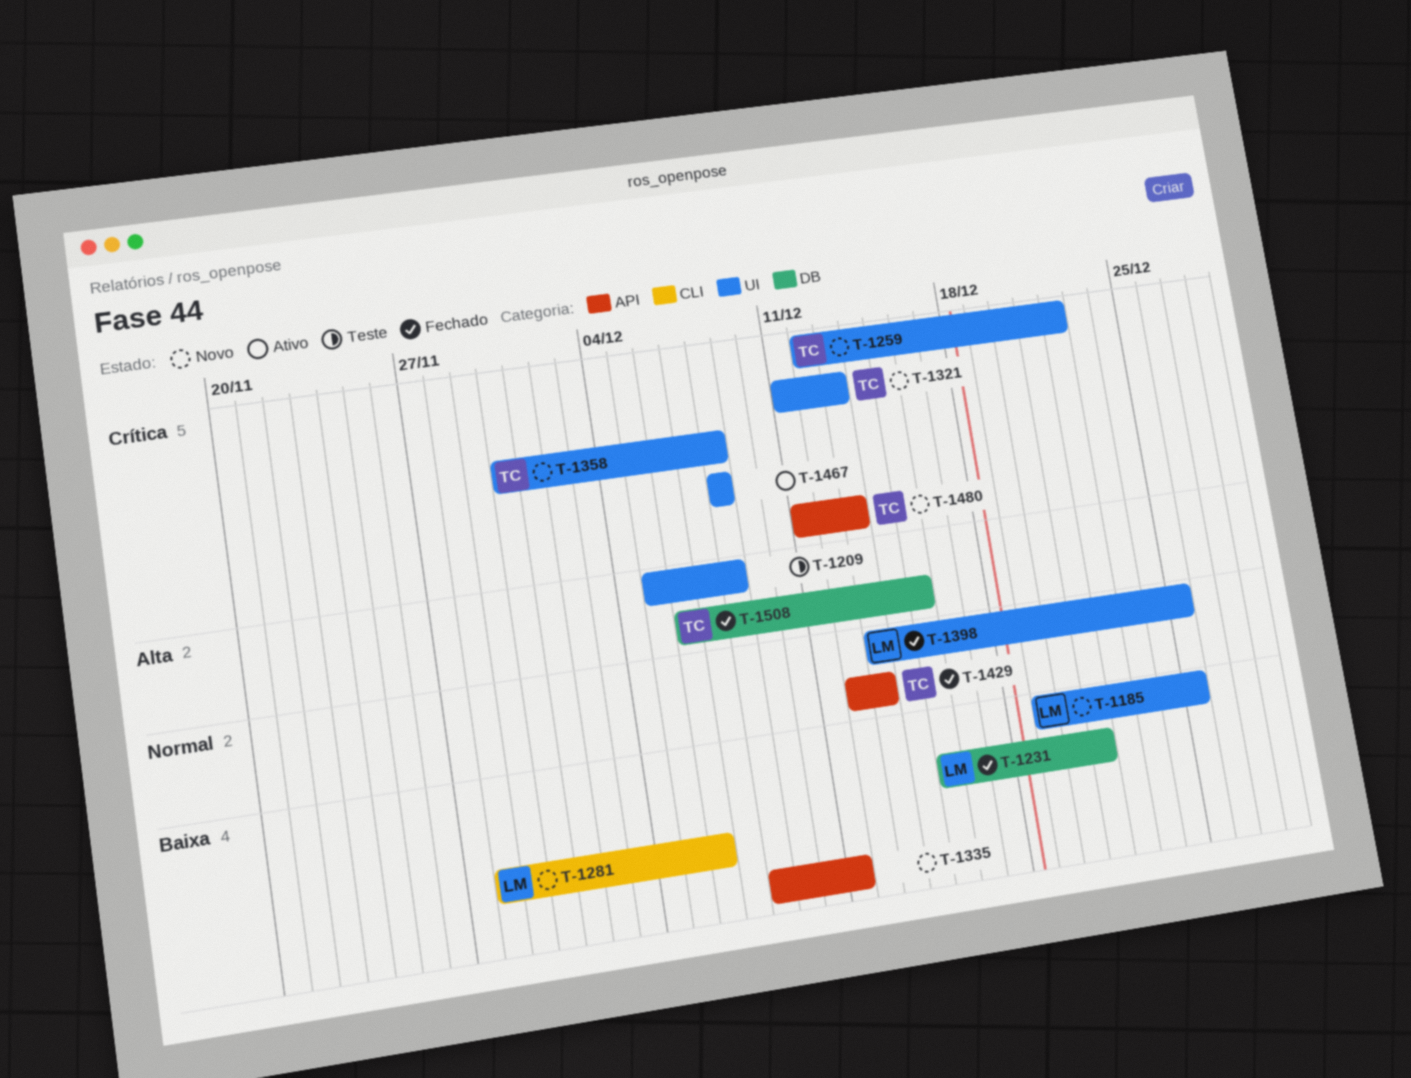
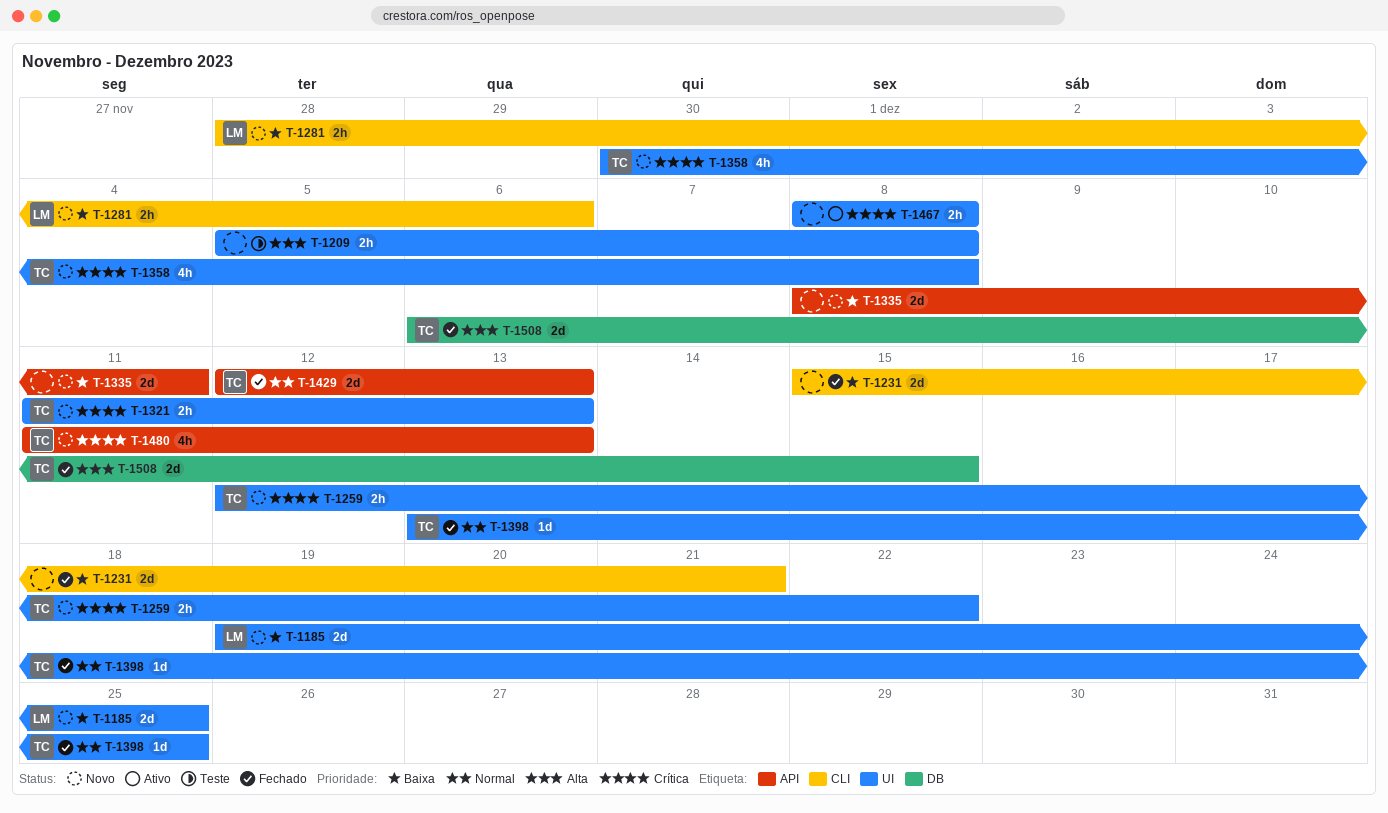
T-1231, owner: LM -> none
T-1231, label: DB -> CLI
T-1398, owner: LM -> TC

